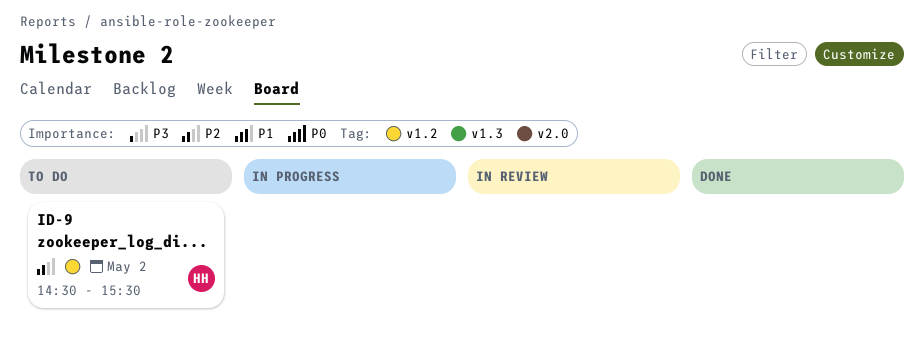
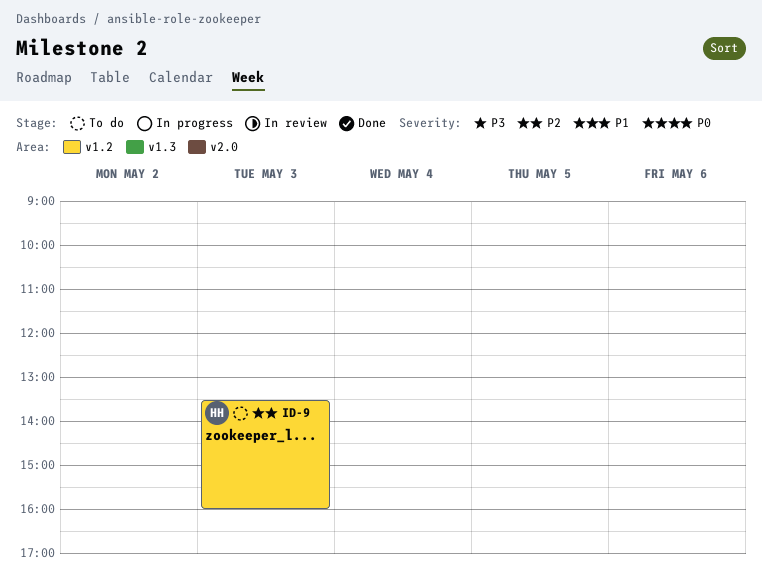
ID-9, day: May 2 -> May 3
ID-9, begins: 14:30 -> 13:30
ID-9, ends: 15:30 -> 16:00

